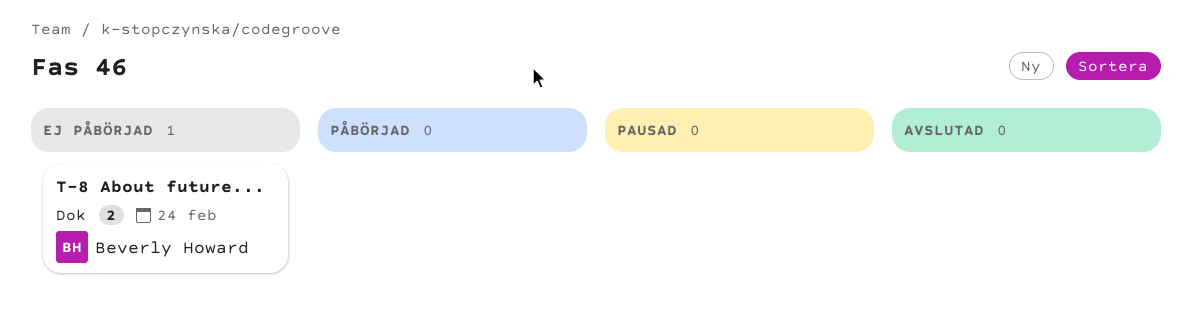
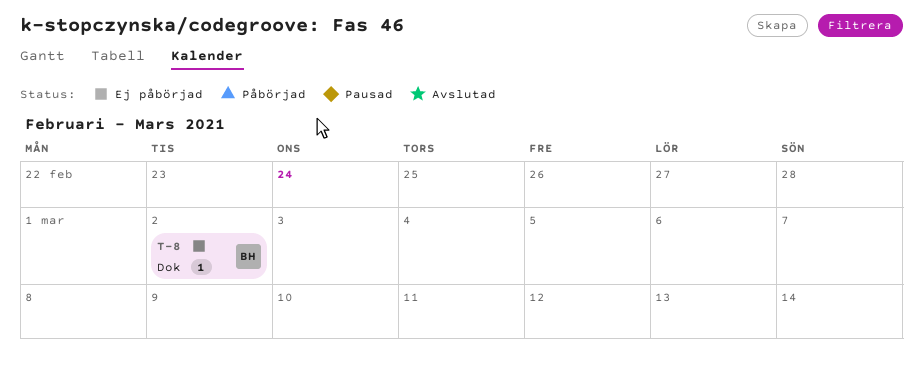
T-8, estimate: 2 -> 1
T-8, due: Feb 24 -> Mar 2

